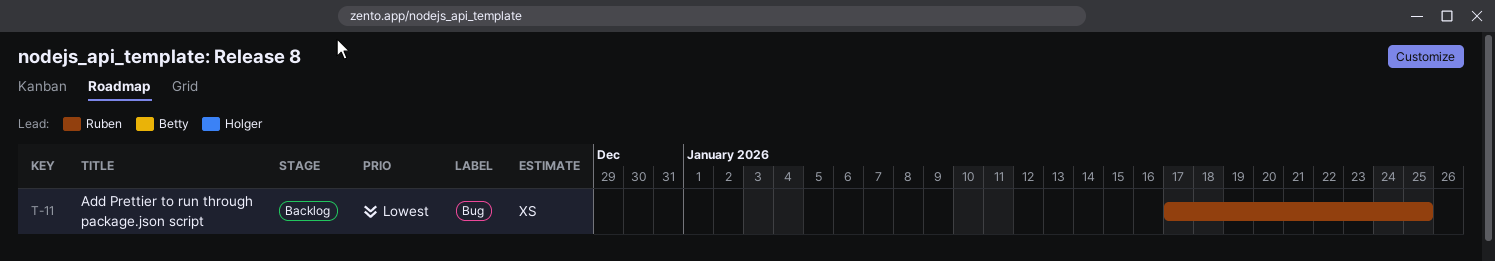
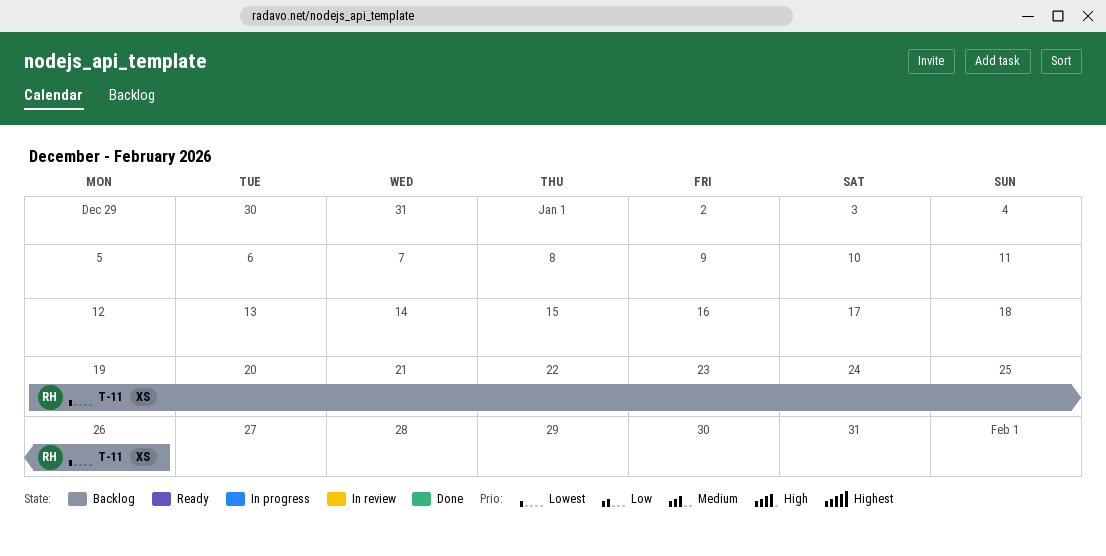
T-11, start: Jan 17 -> Jan 19
T-11, due: Jan 25 -> Jan 26

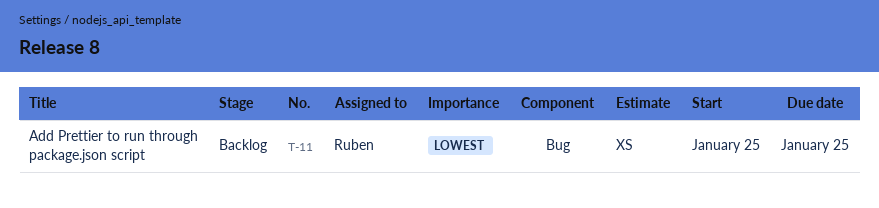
T-11, start: Jan 19 -> Jan 25
T-11, due: Jan 26 -> Jan 25

